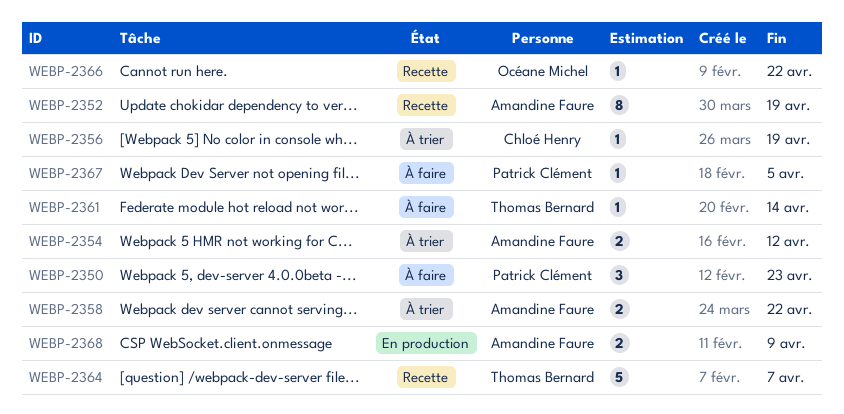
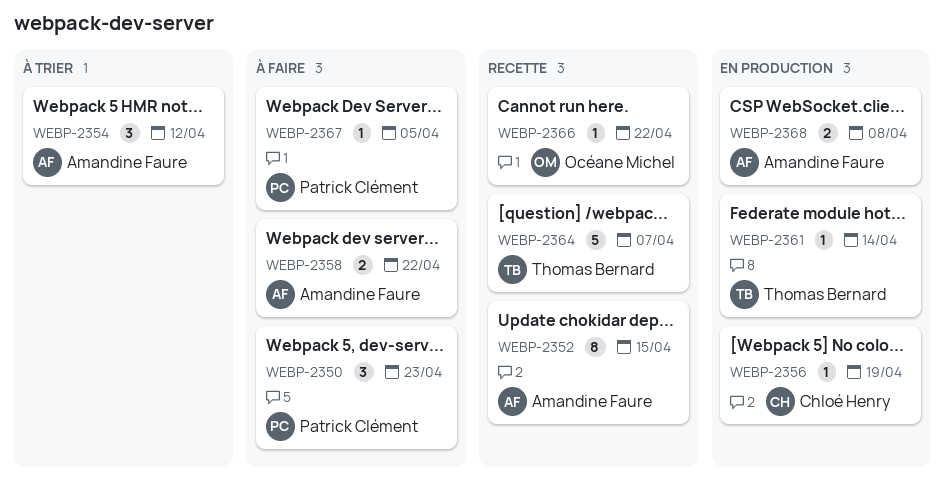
WEBP-2352, due: Apr 19 -> Apr 15
WEBP-2354, estimate: 2 -> 3
WEBP-2356, status: À trier -> En production
WEBP-2358, status: À trier -> À faire
WEBP-2361, status: À faire -> En production
WEBP-2368, due: Apr 9 -> Apr 8

